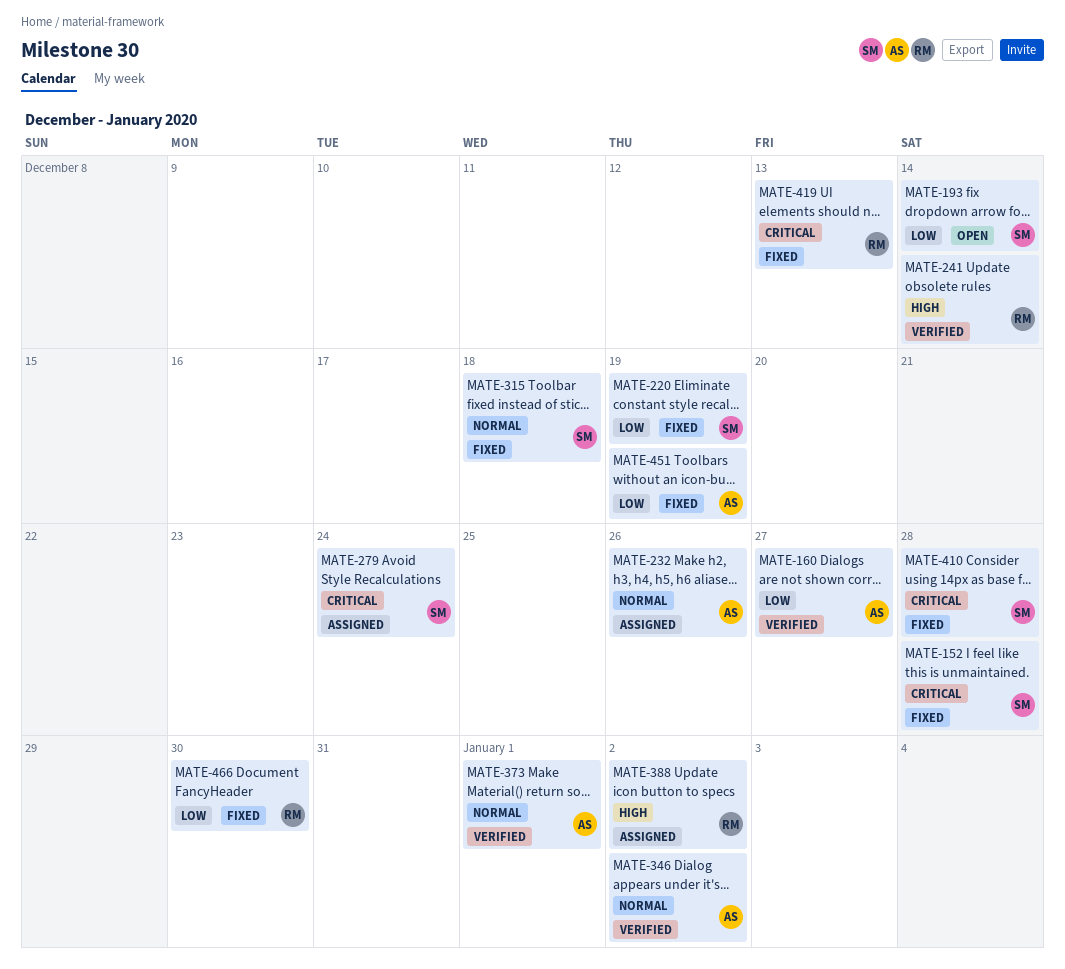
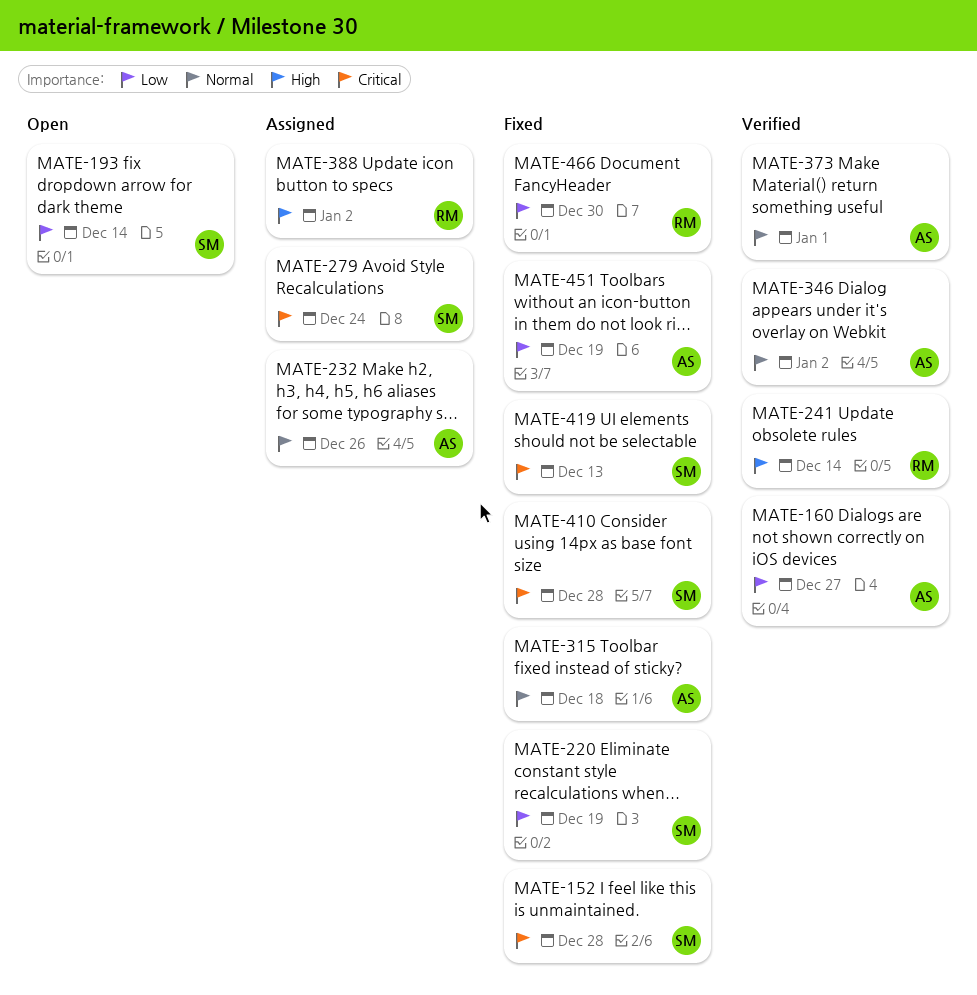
MATE-315, owner: SM -> AS
MATE-419, owner: RM -> SM

